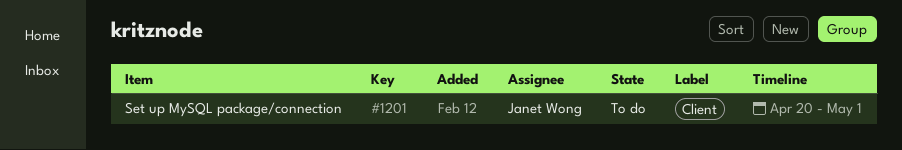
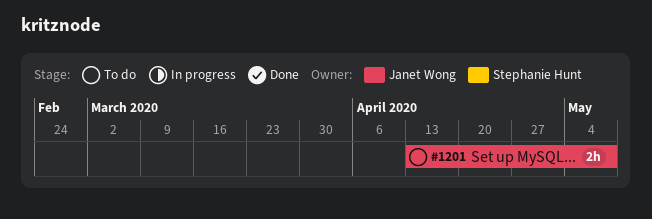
#1201, start: Apr 20 -> Apr 13
#1201, due: May 1 -> May 8

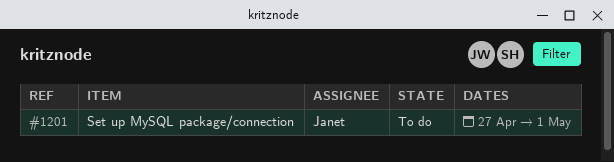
#1201, start: Apr 13 -> Apr 27
#1201, due: May 8 -> May 1

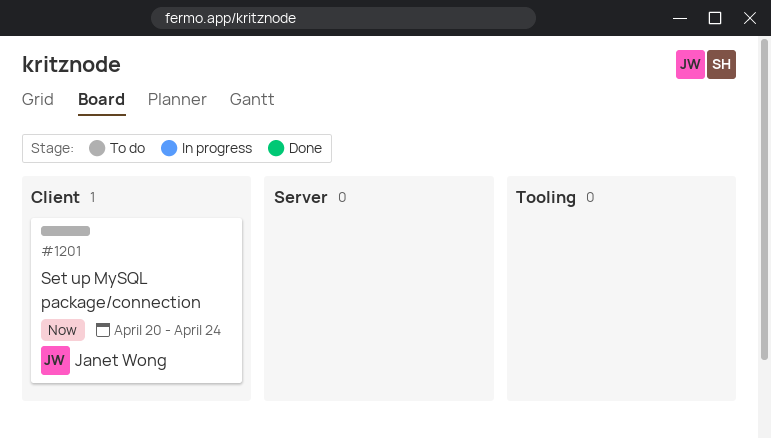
#1201, start: Apr 27 -> Apr 20
#1201, due: May 1 -> Apr 24

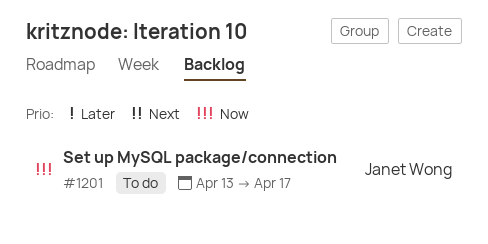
#1201, start: Apr 20 -> Apr 13
#1201, due: Apr 24 -> Apr 17

